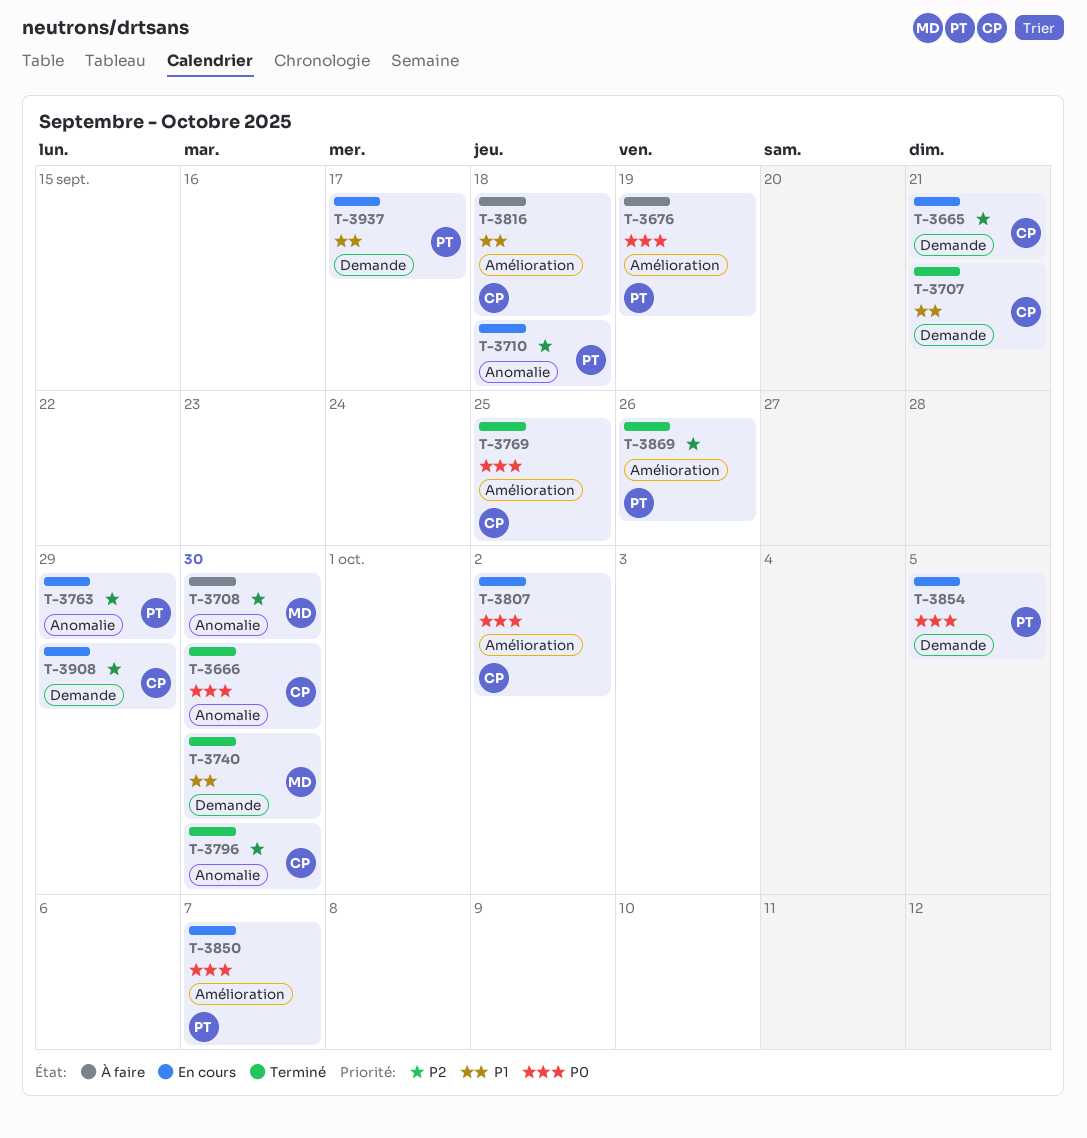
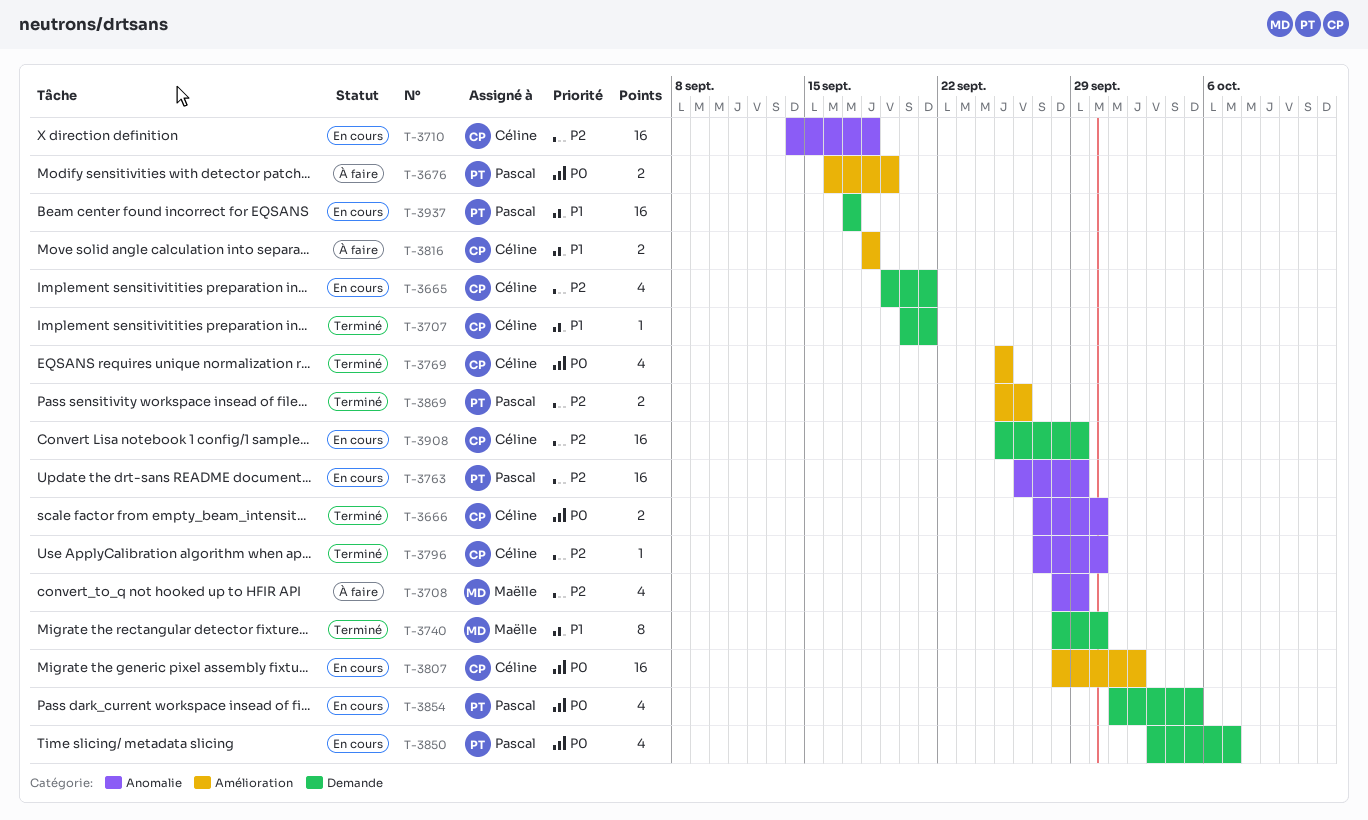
T-3708, due: Sep 30 -> Sep 29
T-3710, owner: Pascal -> Céline
T-3850, label: Amélioration -> Demande

